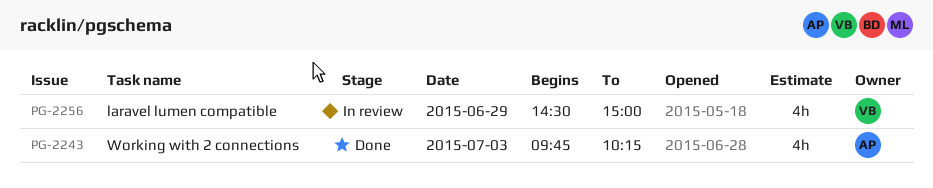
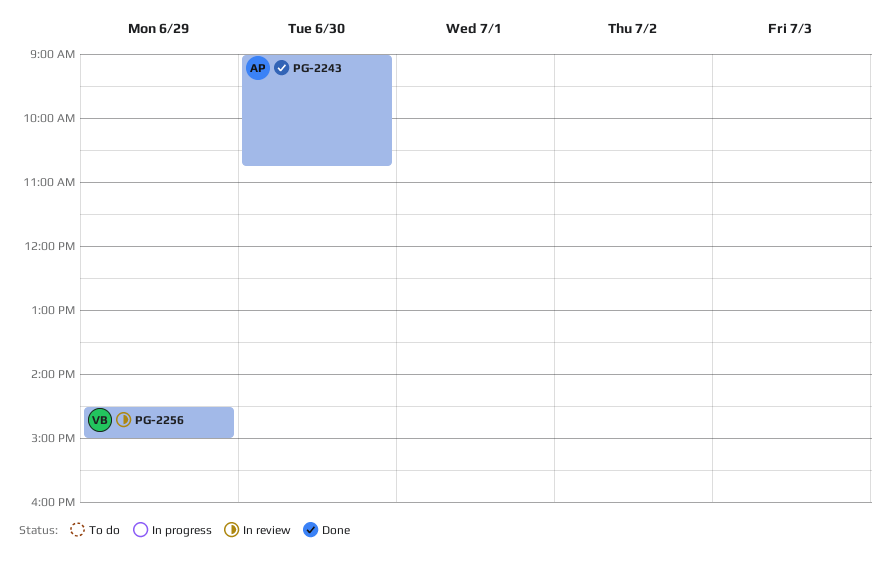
PG-2243, day: Jul 3 -> Jun 30
PG-2243, begins: 09:45 -> 09:00
PG-2243, ends: 10:15 -> 10:45

